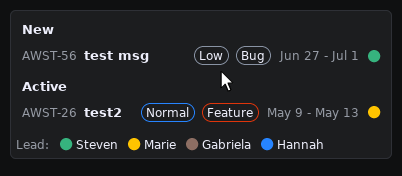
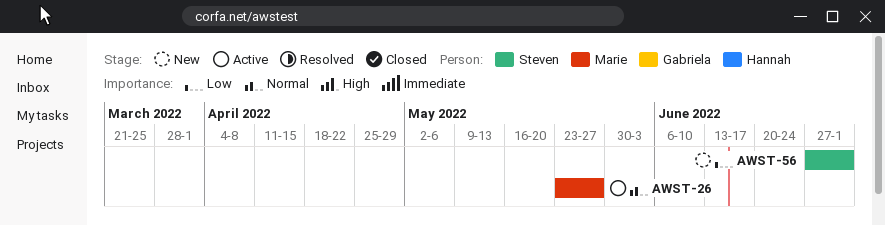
AWST-26, start: May 9 -> May 23
AWST-26, due: May 13 -> May 27

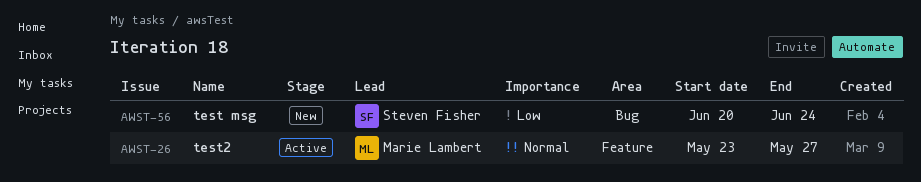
AWST-56, start: Jun 27 -> Jun 20
AWST-56, due: Jul 1 -> Jun 24

